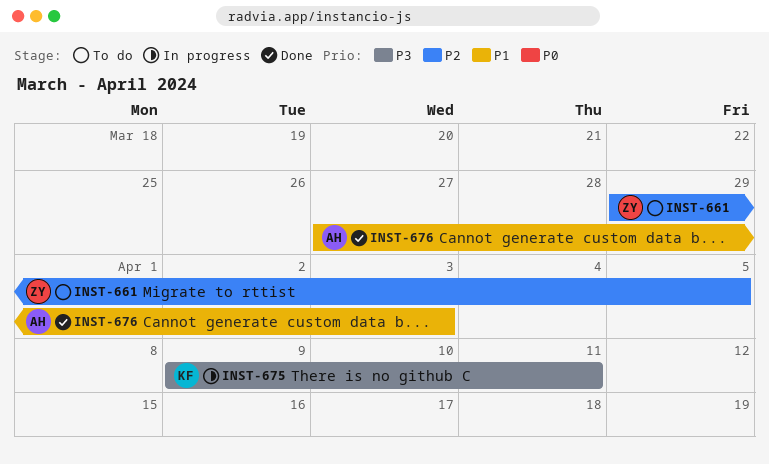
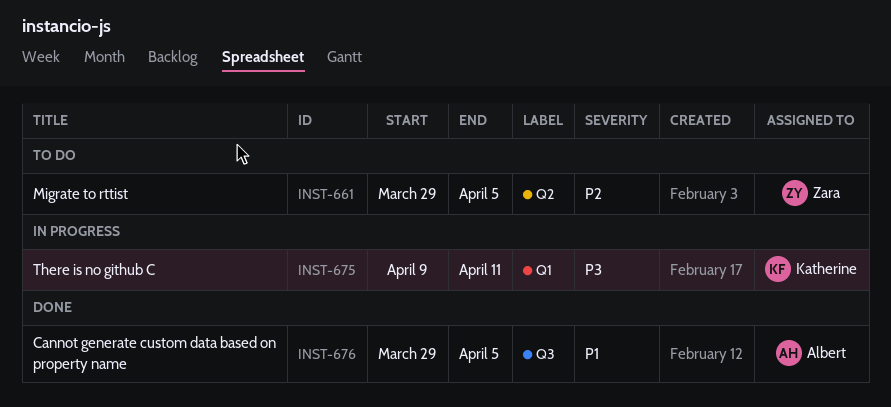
INST-676, start: Mar 27 -> Mar 29
INST-676, due: Apr 3 -> Apr 5

